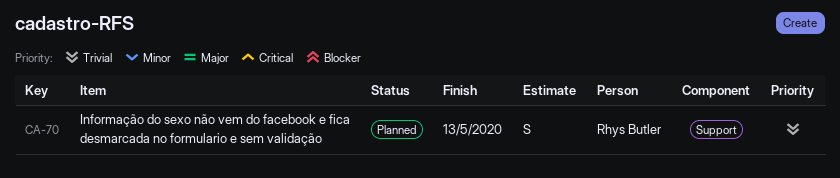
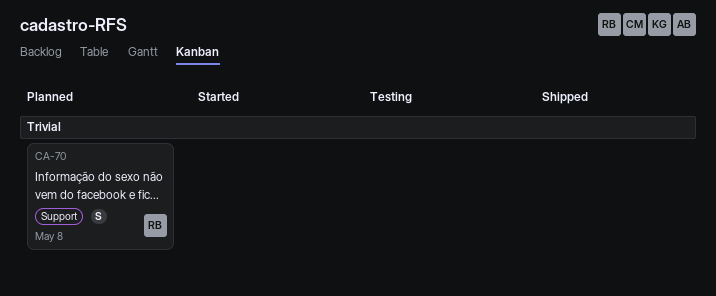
CA-70, due: May 13 -> May 8

